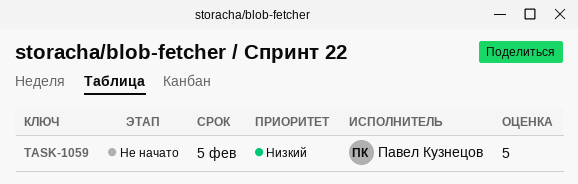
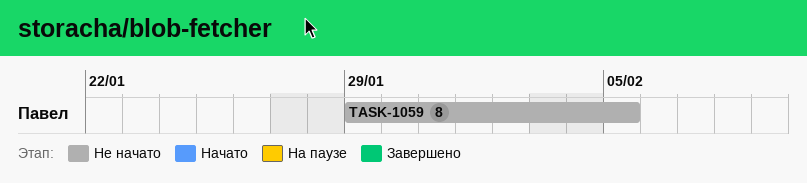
TASK-1059, estimate: 5 -> 8

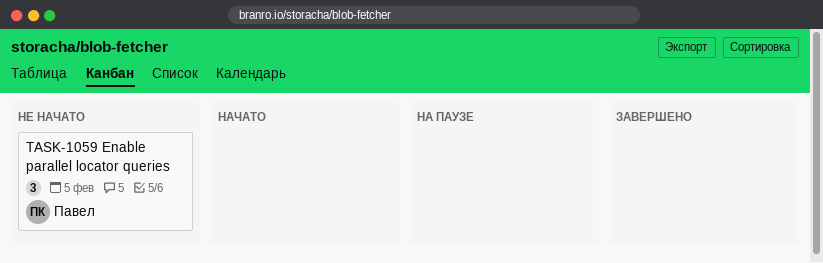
TASK-1059, estimate: 8 -> 3

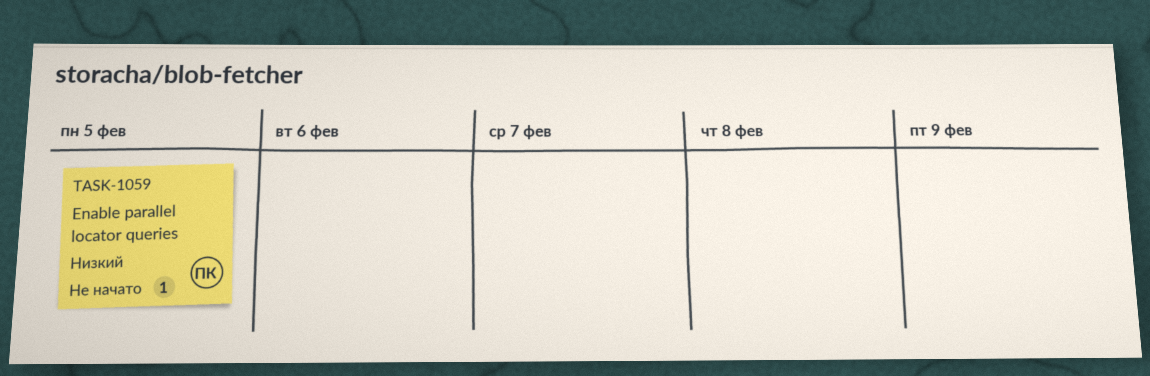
TASK-1059, estimate: 3 -> 1

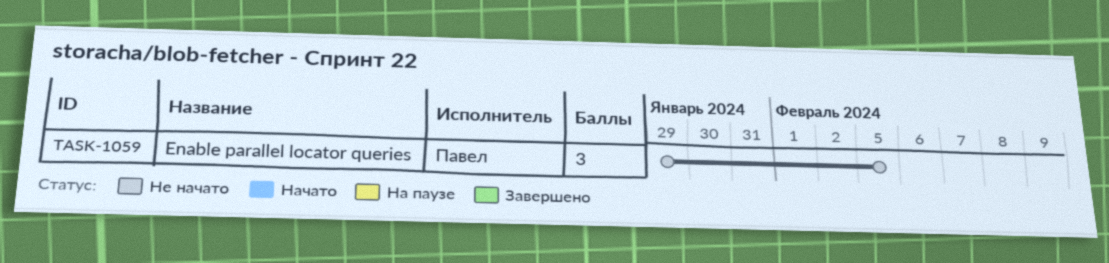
TASK-1059, estimate: 1 -> 3

